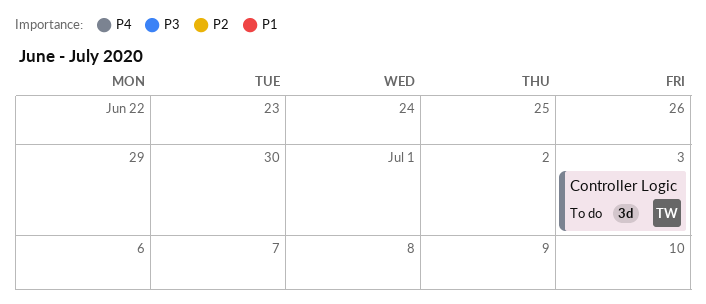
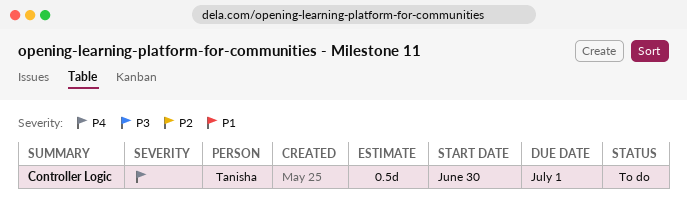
Controller Logic, estimate: 3d -> 0.5d
Controller Logic, due: Jul 3 -> Jul 1

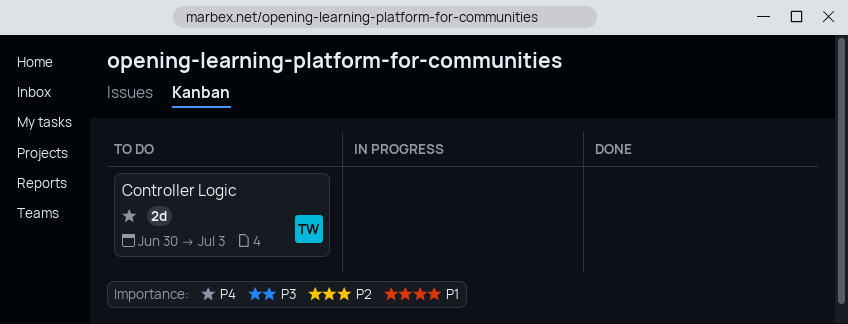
Controller Logic, estimate: 0.5d -> 2d
Controller Logic, due: Jul 1 -> Jul 3

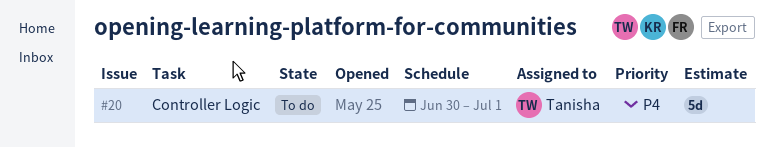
Controller Logic, estimate: 2d -> 5d
Controller Logic, due: Jul 3 -> Jul 1

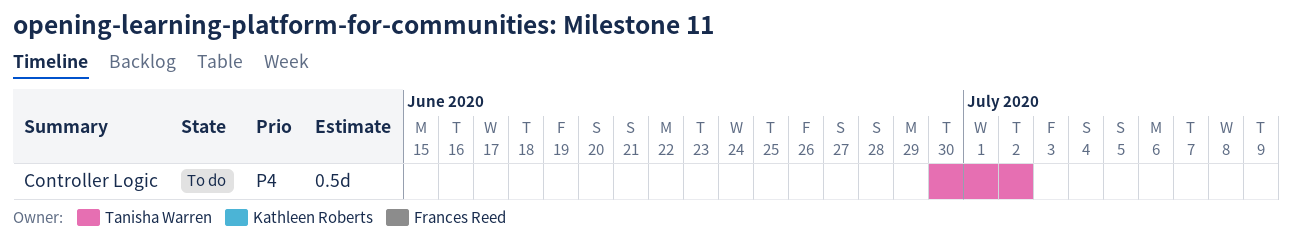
Controller Logic, estimate: 5d -> 0.5d
Controller Logic, due: Jul 1 -> Jul 2

